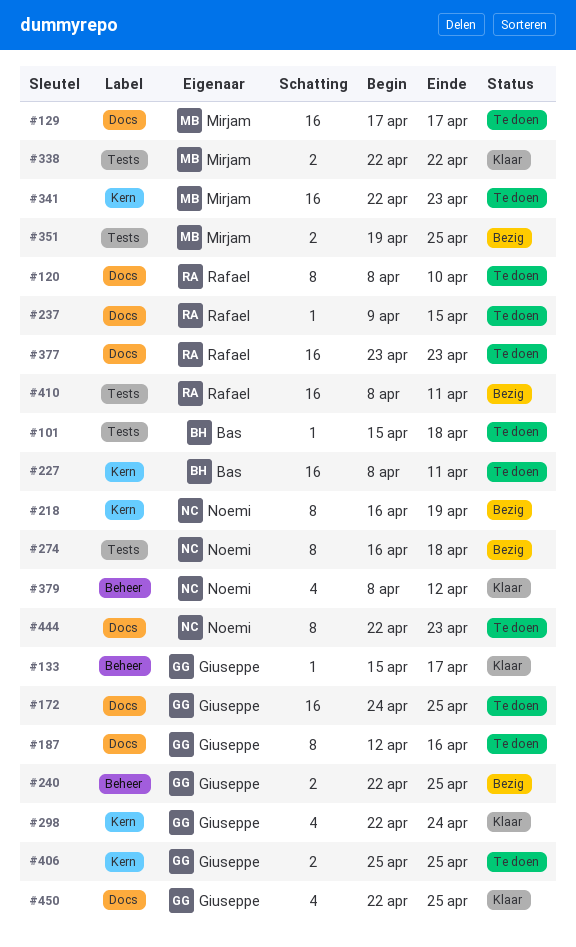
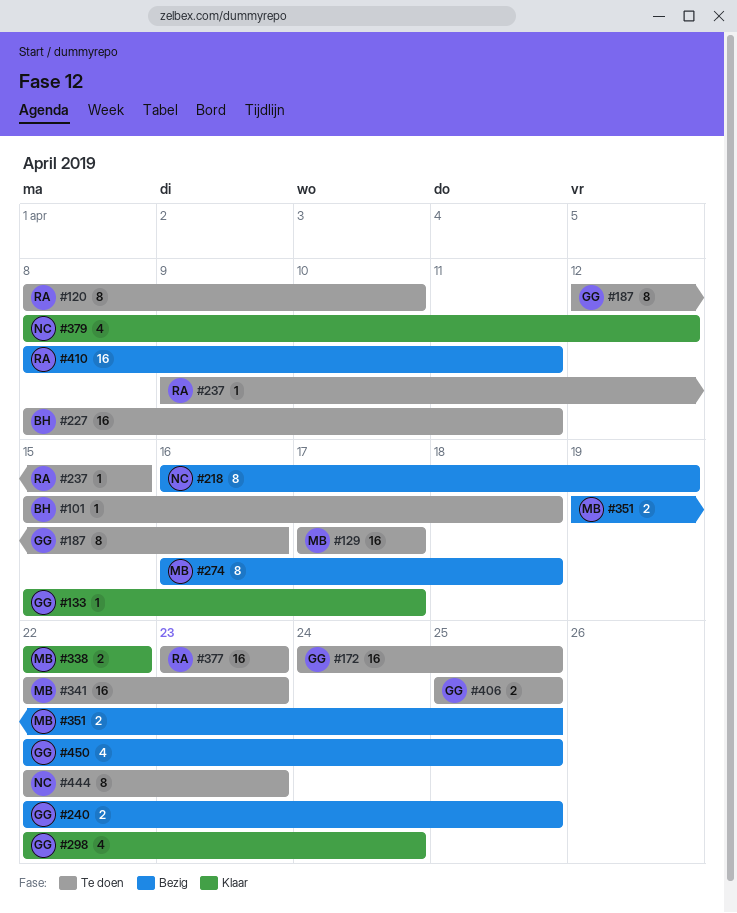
#274, owner: Noemi -> Mirjam
#450, status: Klaar -> Bezig

